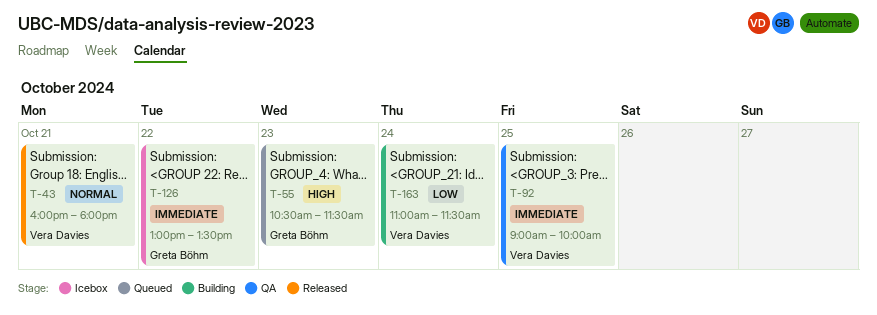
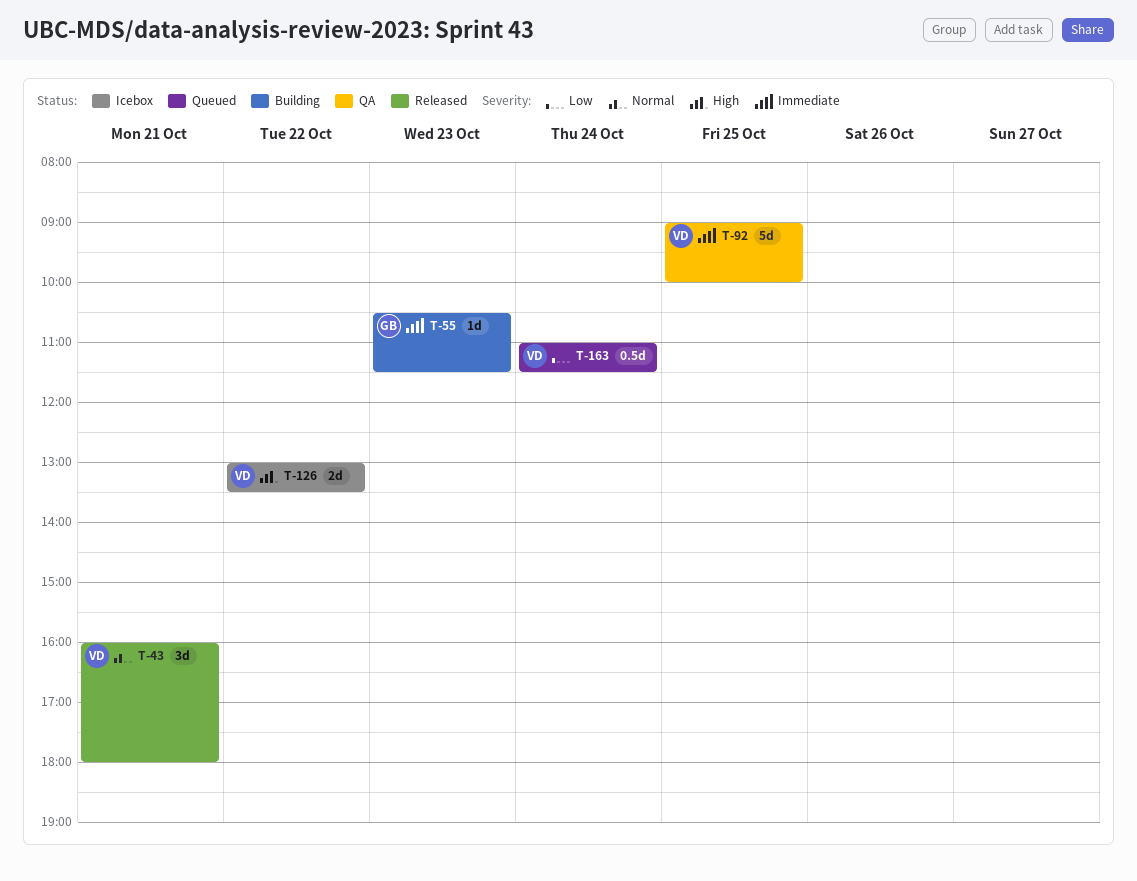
T-55, status: Queued -> Building
T-55, priority: High -> Immediate
T-126, owner: Greta Böhm -> Vera Davies
T-126, priority: Immediate -> High
T-163, status: Building -> Queued

